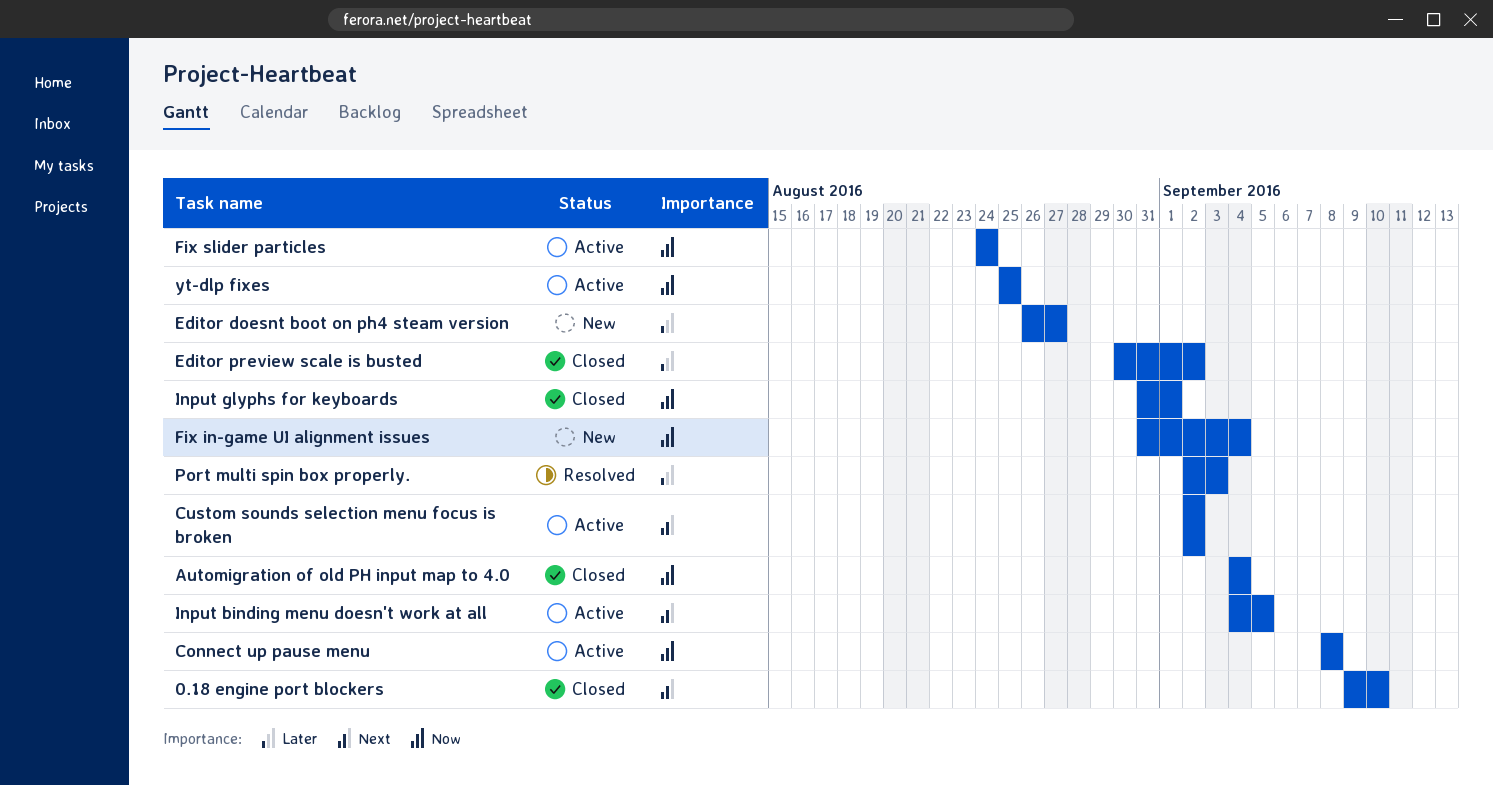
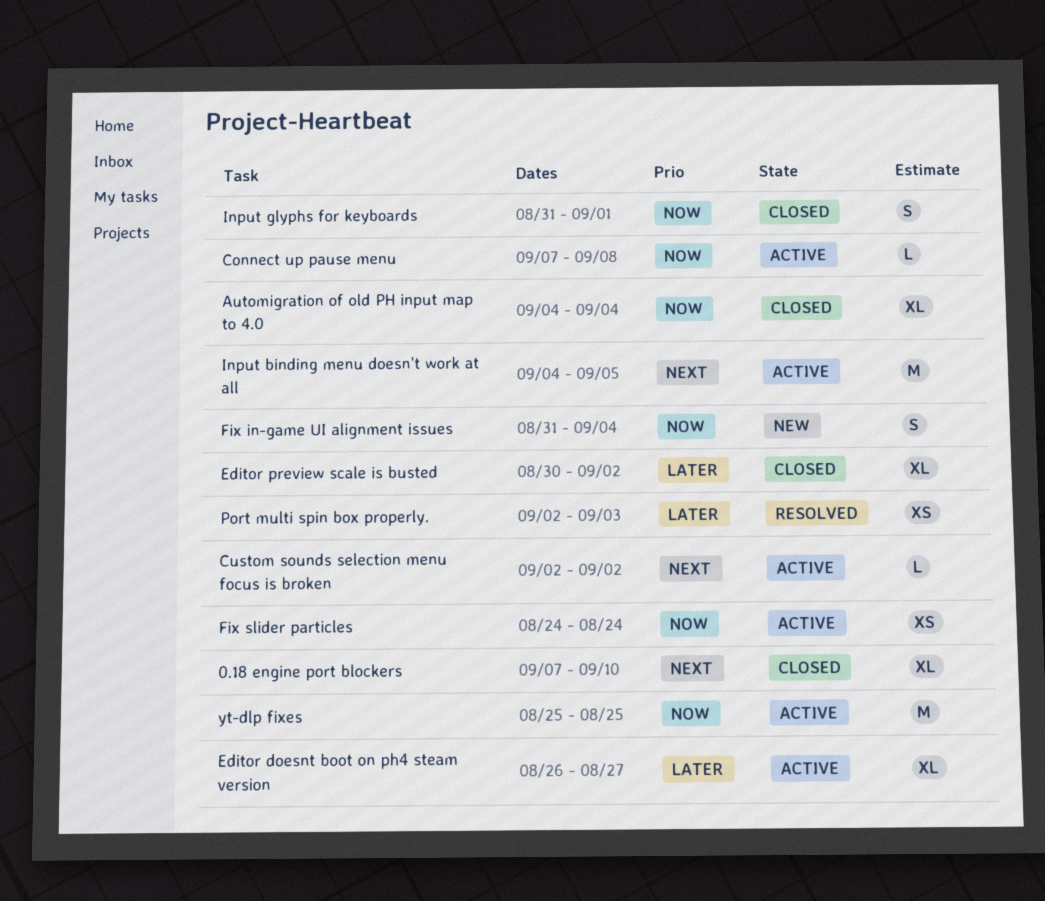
0.18 engine port blockers, start: Sep 9 -> Sep 7
Connect up pause menu, start: Sep 8 -> Sep 7
Editor doesnt boot on ph4 steam version, status: New -> Active

